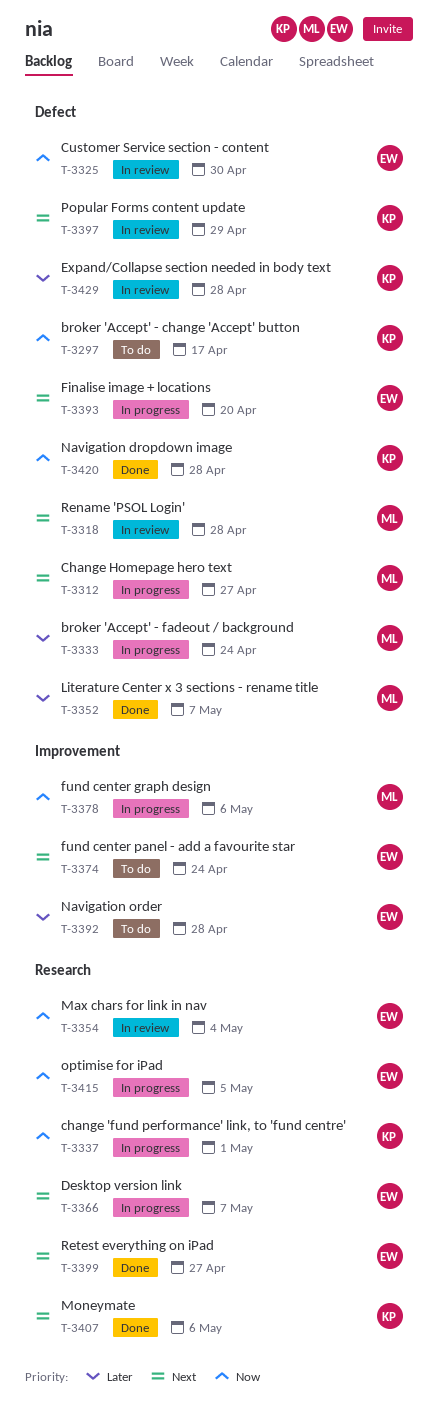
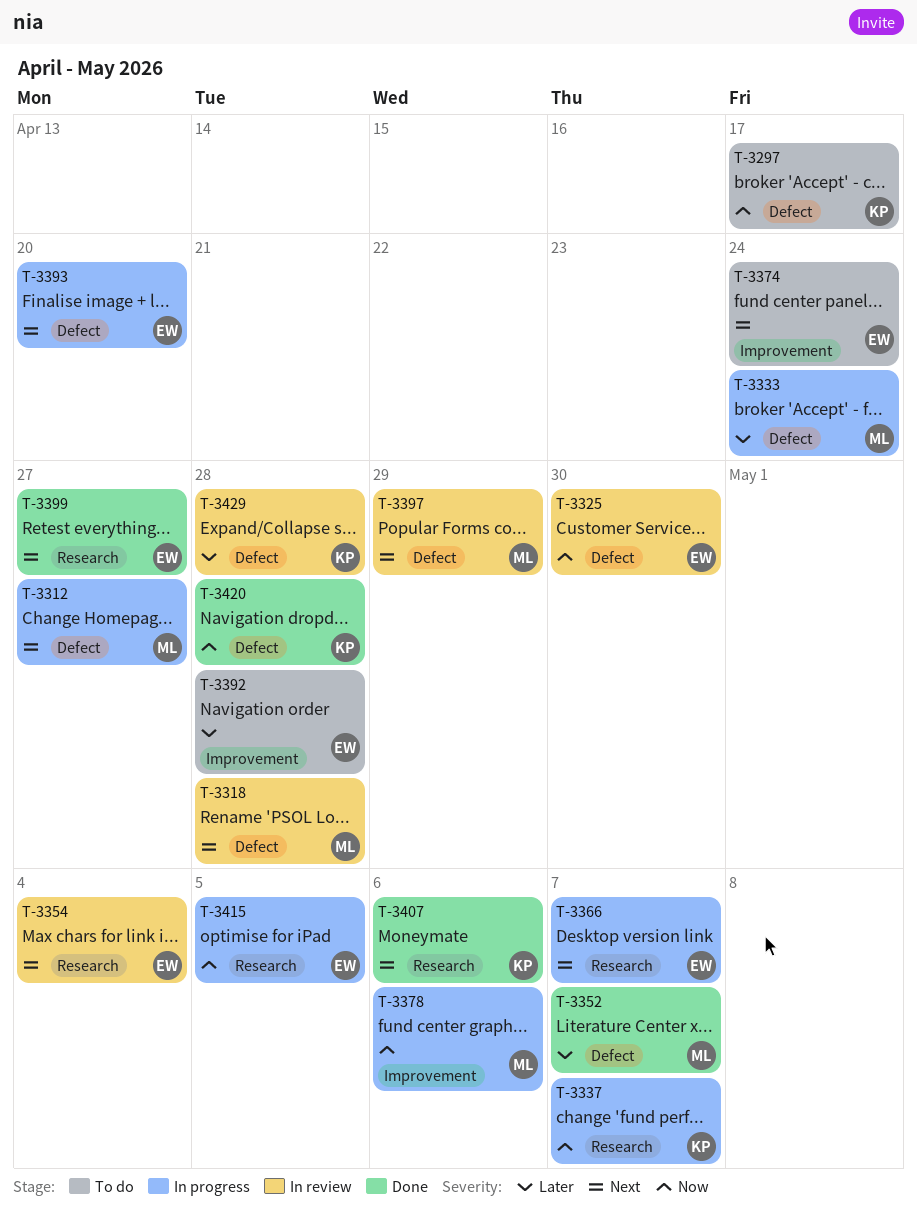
T-3337, due: May 1 -> May 7
T-3354, priority: Now -> Next
T-3397, owner: KP -> ML

